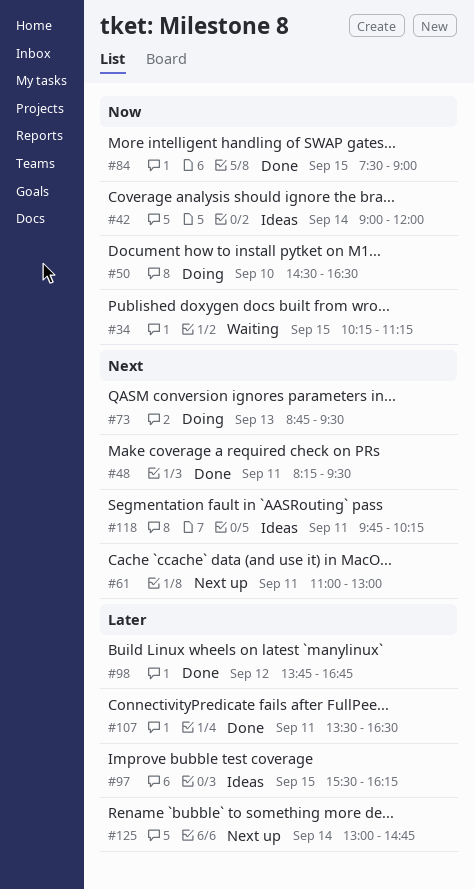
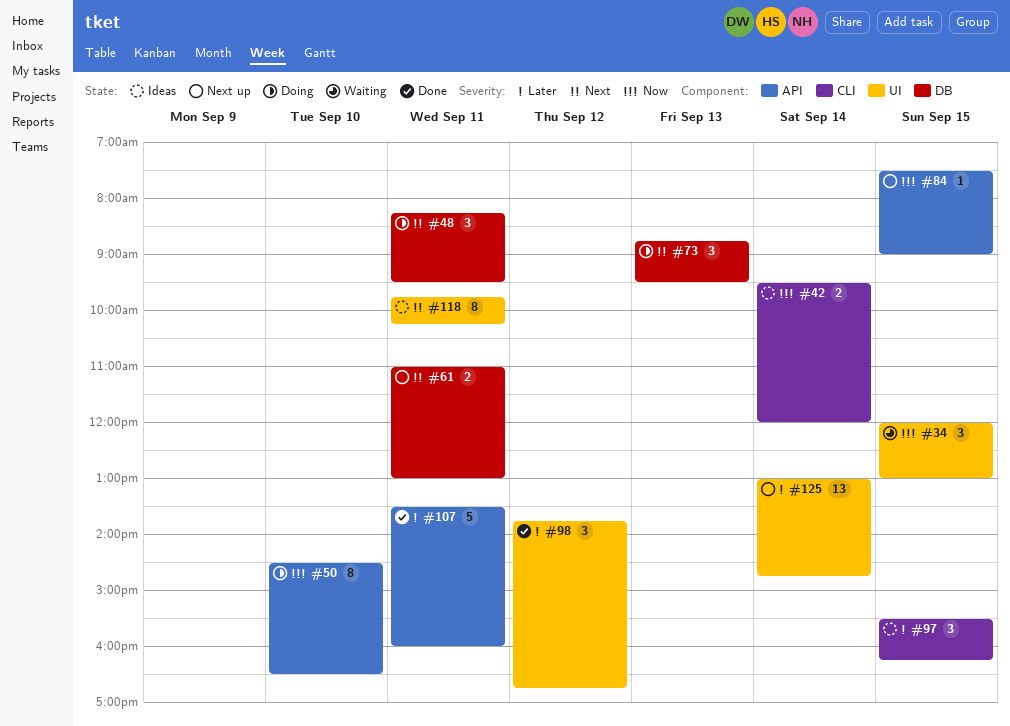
#34, begins: 10:15 -> 12:00
#34, ends: 11:15 -> 13:00
#42, begins: 09:00 -> 09:30
#48, status: Done -> Doing
#84, status: Done -> Next up
#107, ends: 16:30 -> 16:00

